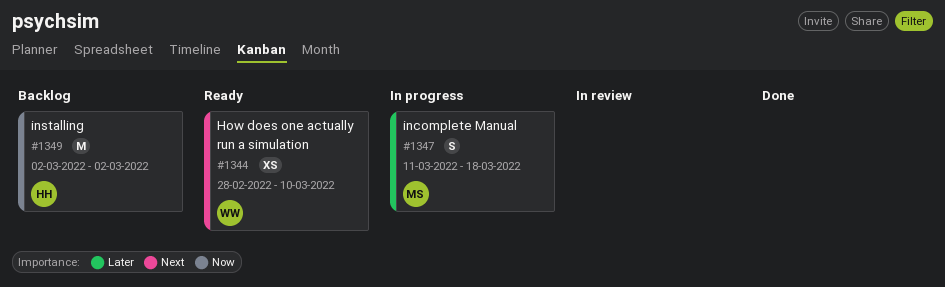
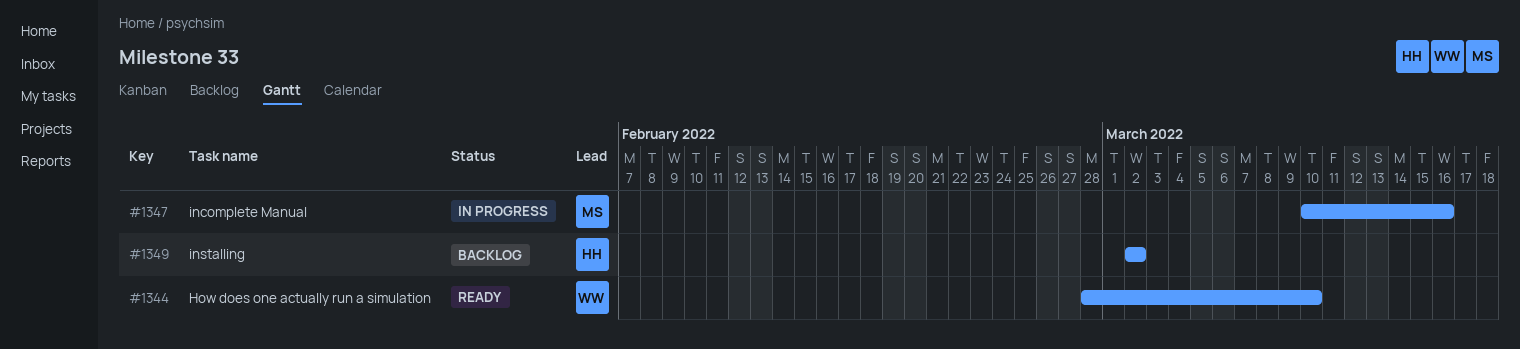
#1347, start: Mar 11 -> Mar 10
#1347, due: Mar 18 -> Mar 16

